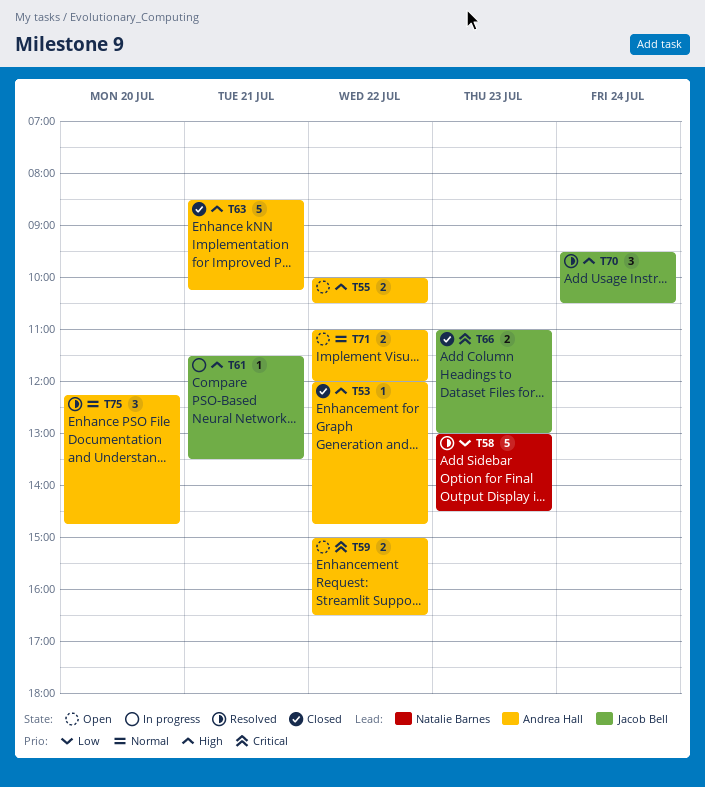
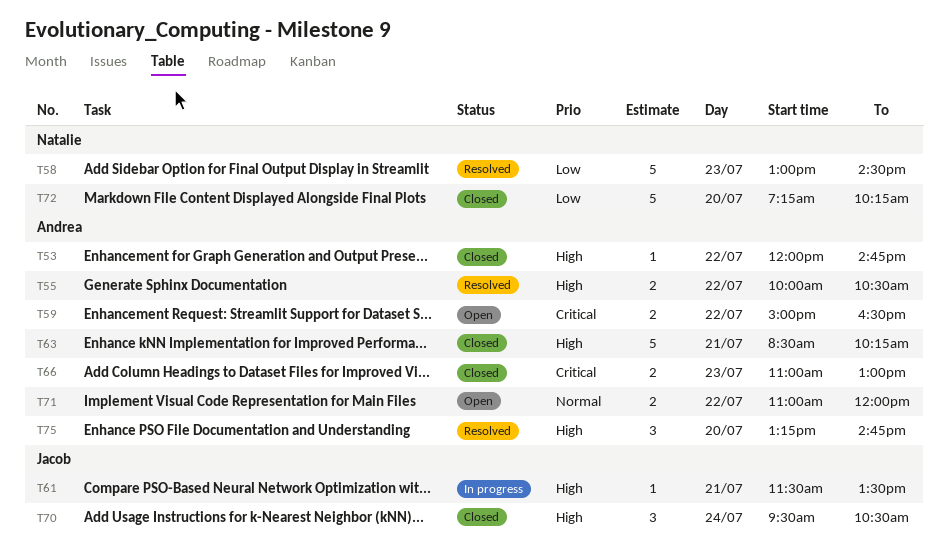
T55, status: Open -> Resolved
T66, owner: Jacob Bell -> Andrea Hall
T70, status: Resolved -> Closed
T72: none -> present
T75, priority: Normal -> High
T75, begins: 12:15 -> 13:15

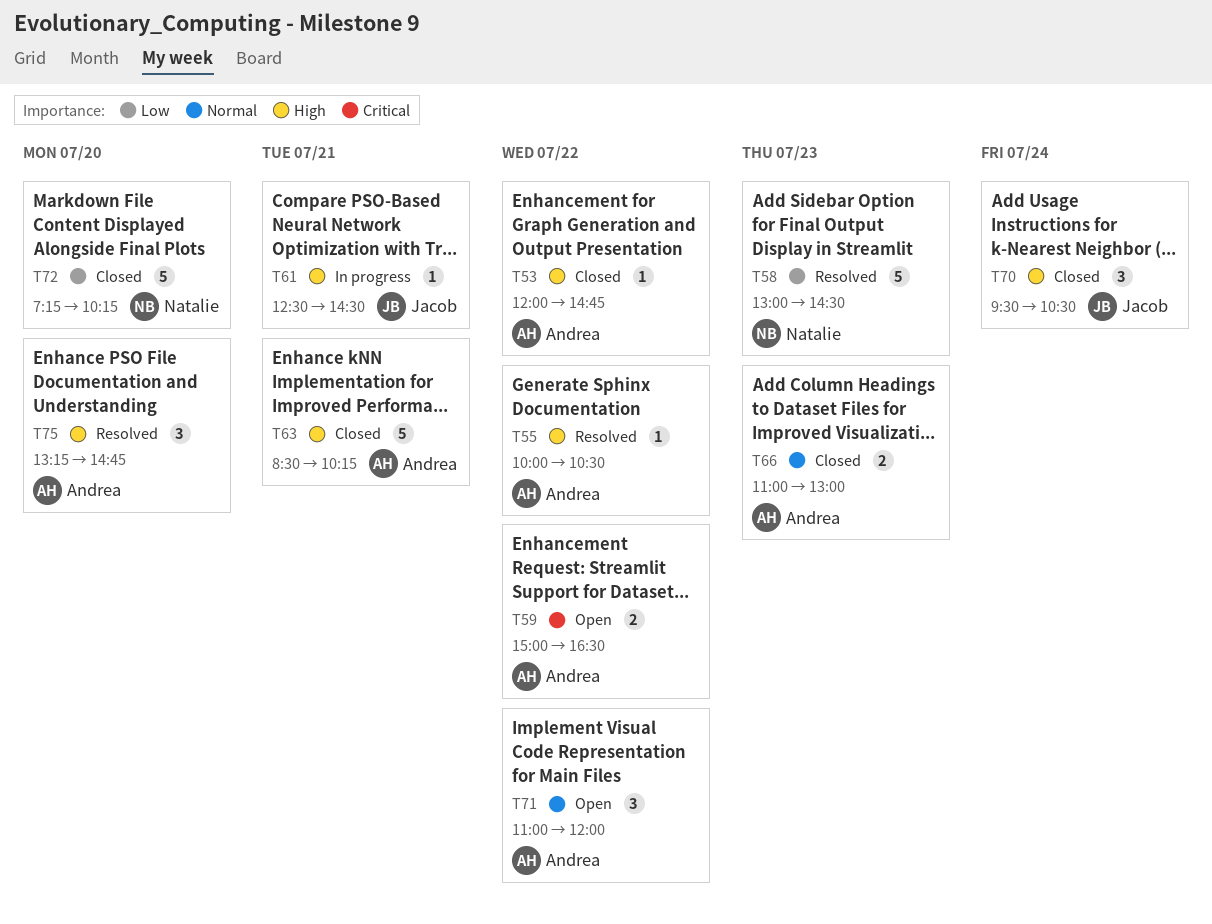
T55, estimate: 2 -> 1
T61, begins: 11:30 -> 12:30
T61, ends: 13:30 -> 14:30
T66, priority: Critical -> Normal
T71, estimate: 2 -> 3

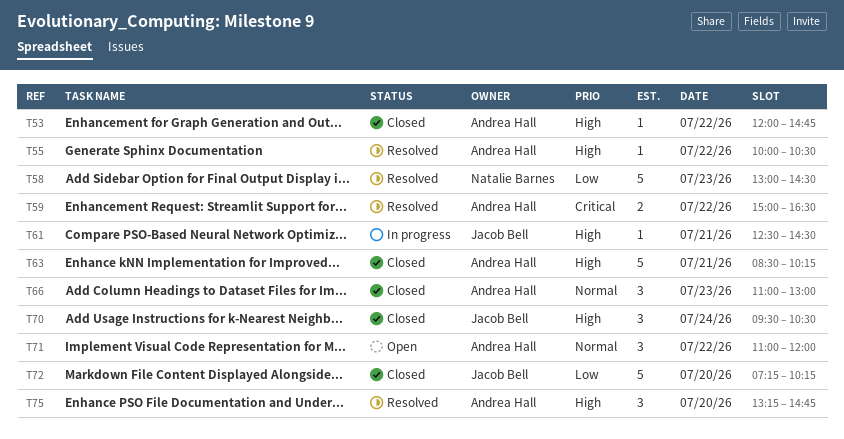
T59, status: Open -> Resolved
T66, estimate: 2 -> 3
T72, owner: Natalie Barnes -> Jacob Bell

